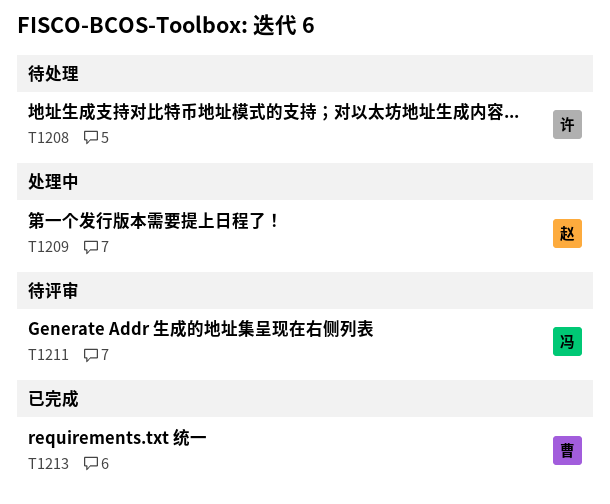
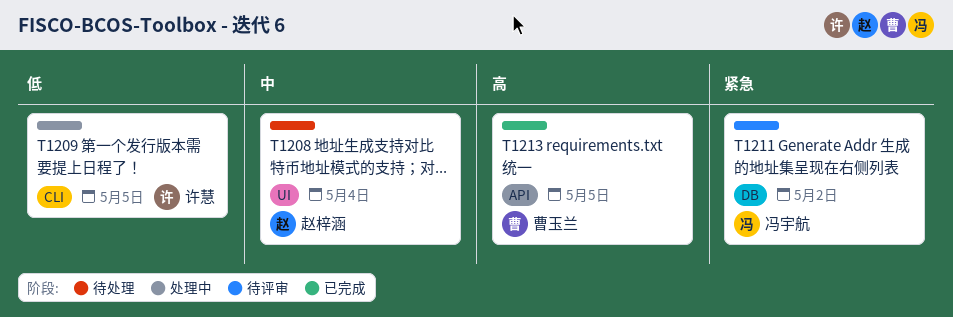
T1208, owner: 许慧 -> 赵梓涵
T1209, owner: 赵梓涵 -> 许慧

